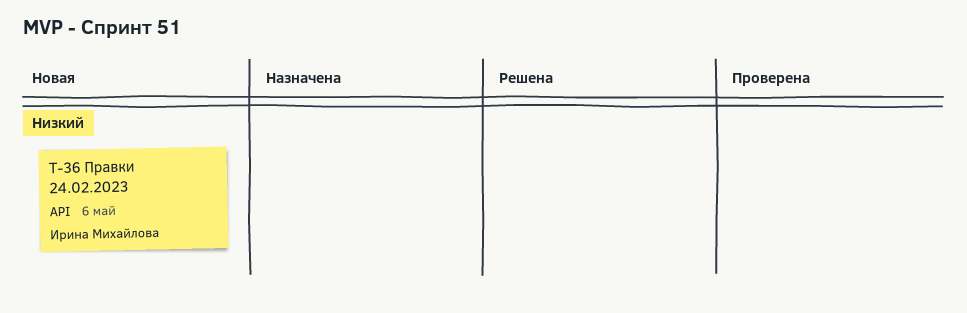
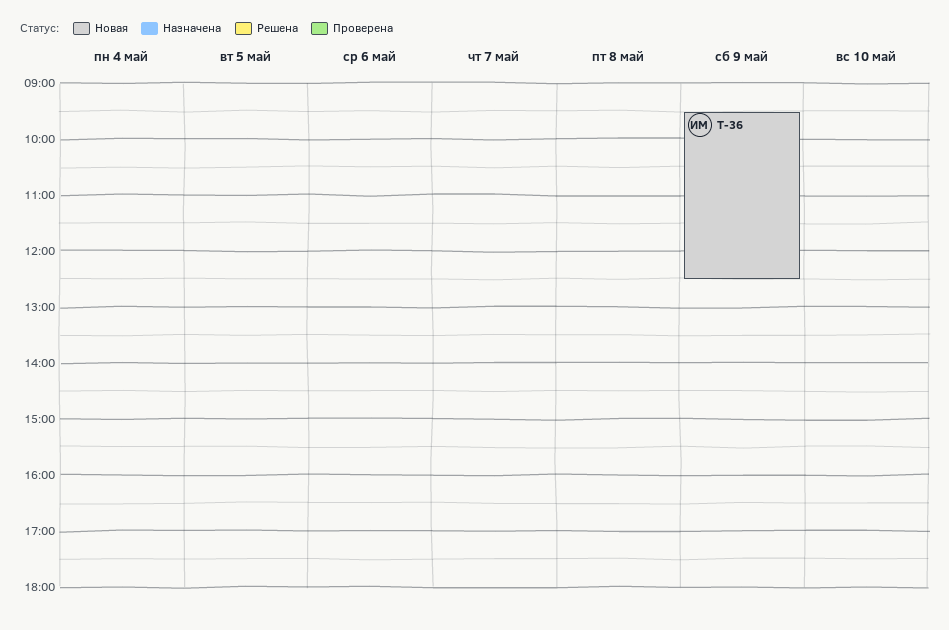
T-36, day: May 6 -> May 9

